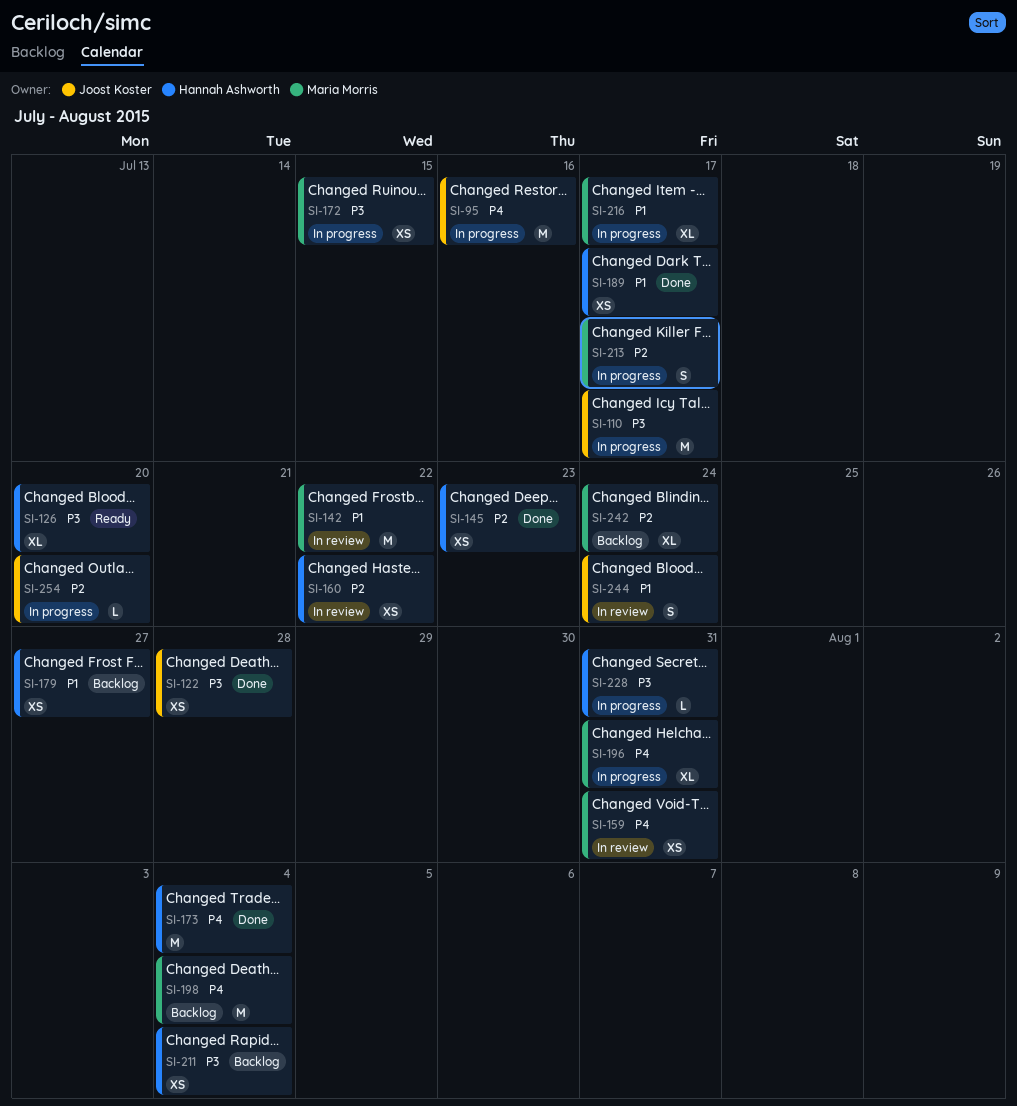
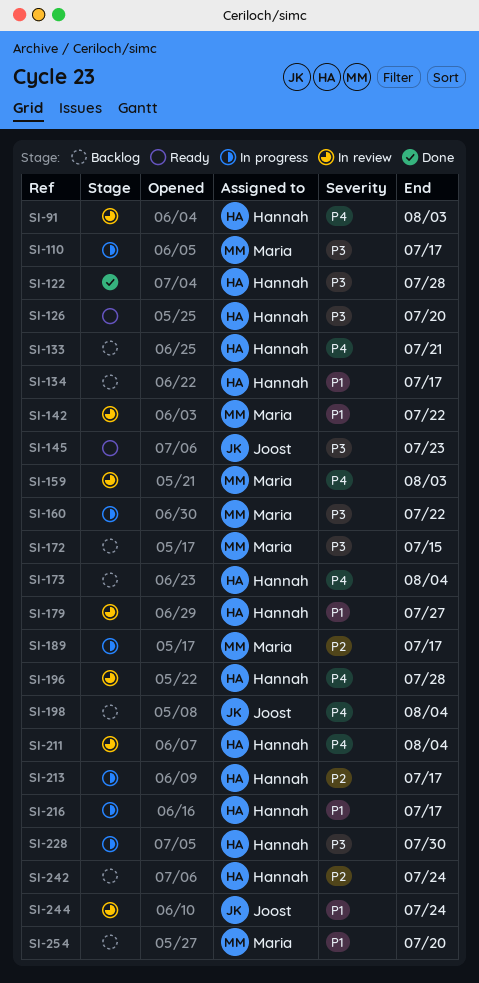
SI-91: none -> present
SI-95: present -> none
SI-110, owner: Joost Koster -> Maria Morris
SI-122, owner: Joost Koster -> Hannah Ashworth
SI-133: none -> present
SI-134: none -> present
SI-145, status: Done -> Ready
SI-145, owner: Hannah Ashworth -> Joost Koster
SI-145, priority: P2 -> P3
SI-159, due: Jul 31 -> Aug 3
SI-160, status: In review -> In progress
SI-160, owner: Hannah Ashworth -> Maria Morris
SI-160, priority: P2 -> P3
SI-172, status: In progress -> Backlog
SI-173, status: Done -> Backlog
SI-179, status: Backlog -> In review
SI-189, status: Done -> In progress
SI-189, owner: Hannah Ashworth -> Maria Morris
SI-189, priority: P1 -> P2
SI-196, status: In progress -> In review
SI-196, owner: Maria Morris -> Hannah Ashworth
SI-196, due: Jul 31 -> Jul 28
SI-198, owner: Maria Morris -> Joost Koster
SI-211, status: Backlog -> In review
SI-211, priority: P3 -> P4
SI-213, owner: Maria Morris -> Hannah Ashworth
SI-216, owner: Maria Morris -> Hannah Ashworth
SI-228, due: Jul 31 -> Jul 30
SI-242, owner: Maria Morris -> Hannah Ashworth
SI-254, status: In progress -> Backlog
SI-254, owner: Joost Koster -> Maria Morris
SI-254, priority: P2 -> P1

